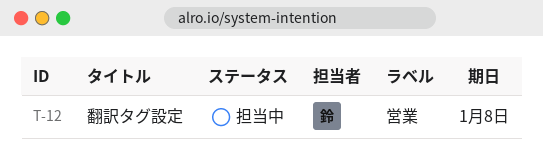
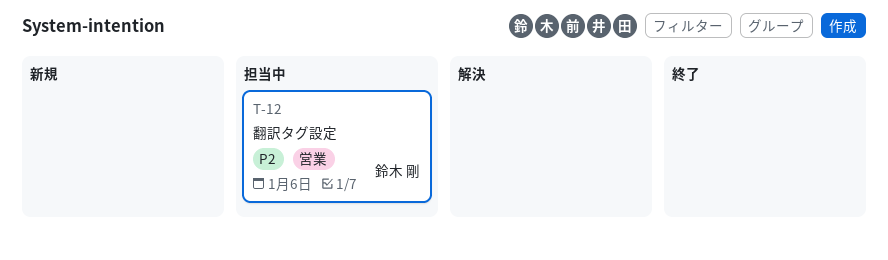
T-12, due: Jan 8 -> Jan 6

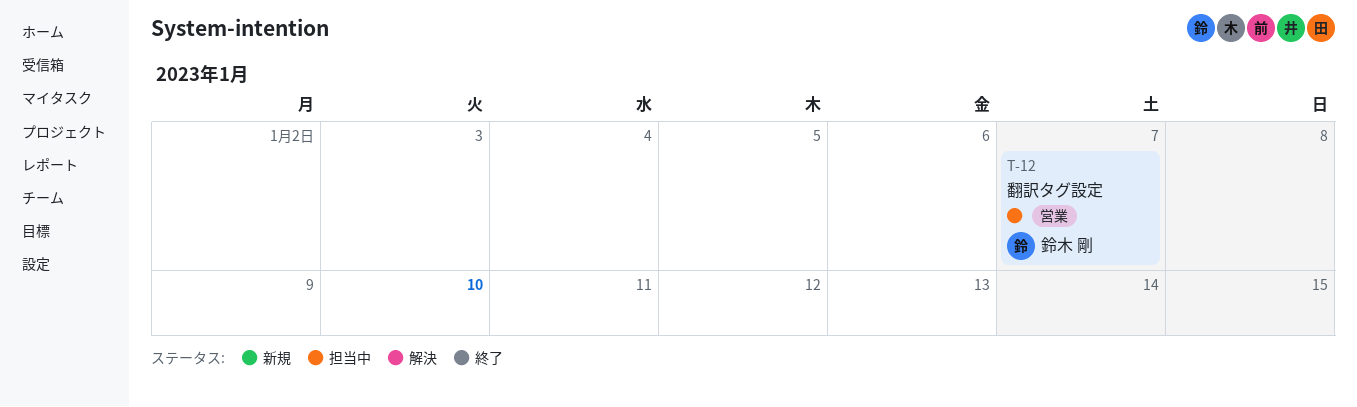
T-12, due: Jan 6 -> Jan 7

